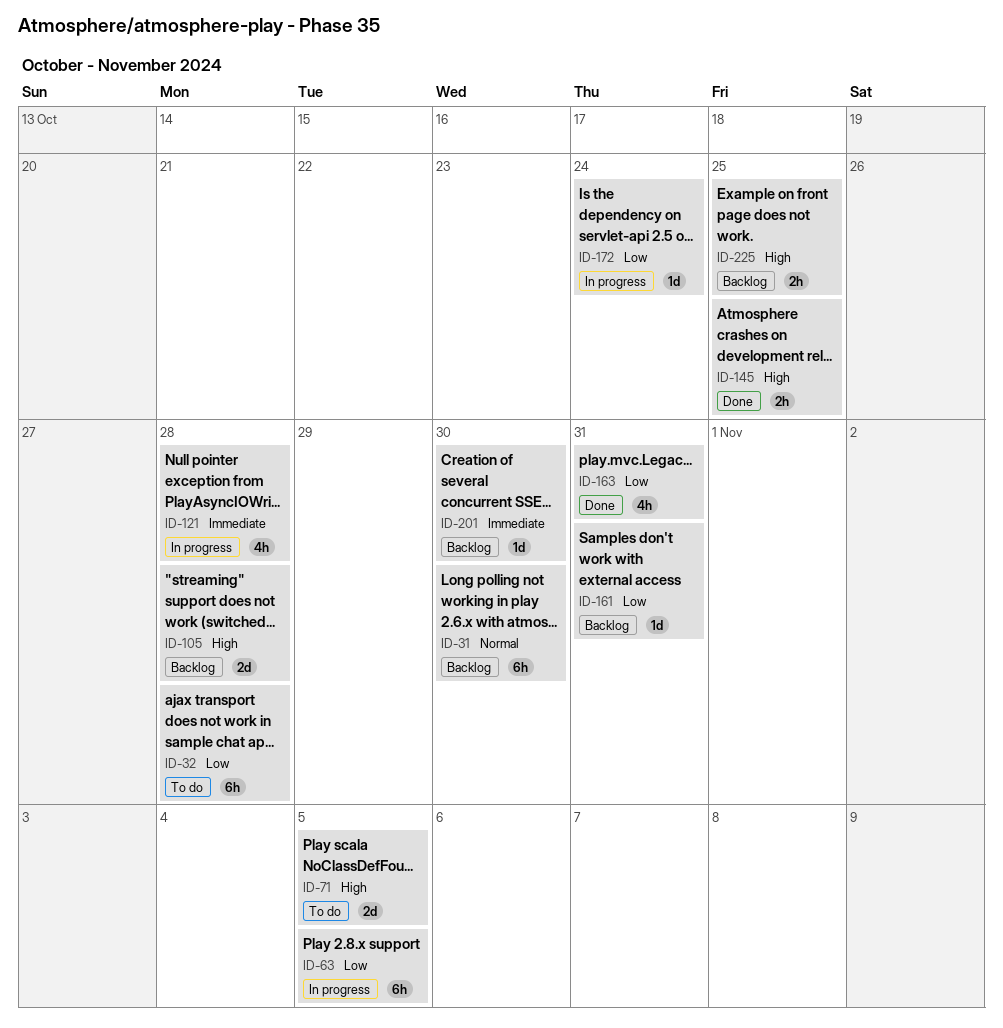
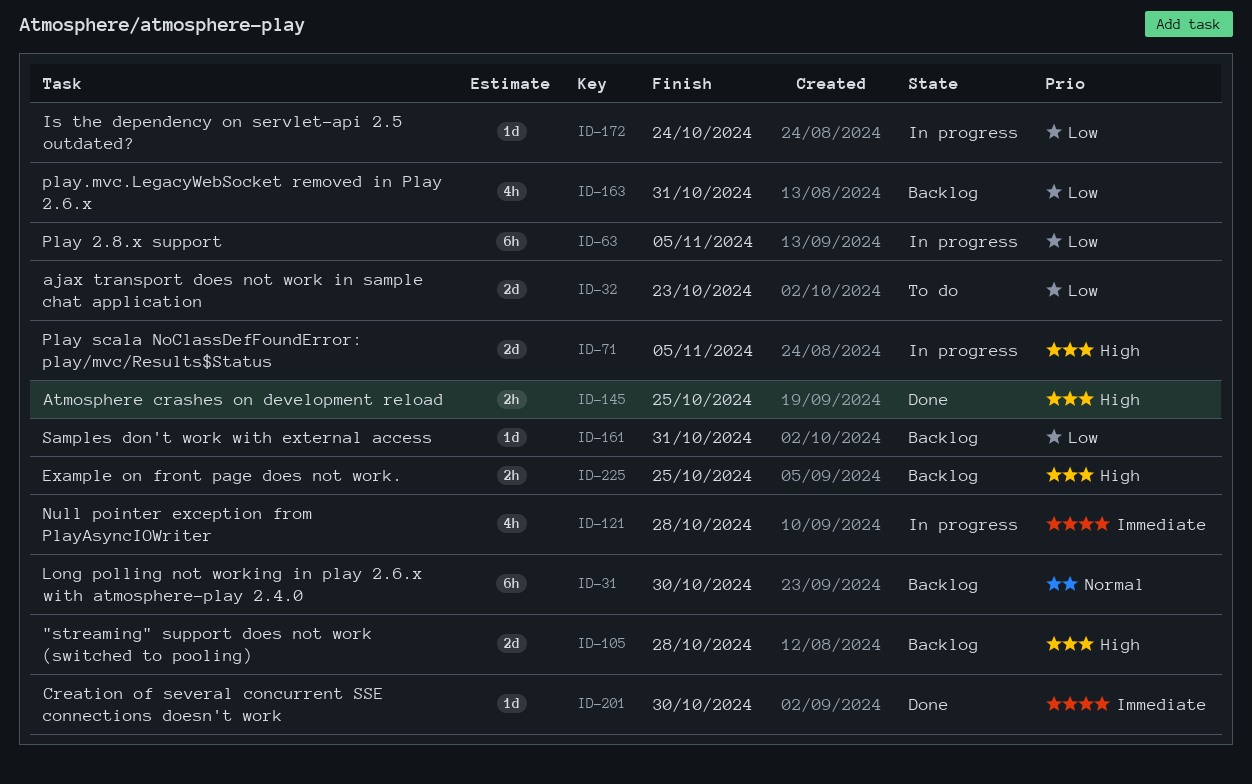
ID-32, estimate: 6h -> 2d
ID-32, due: Oct 28 -> Oct 23
ID-71, status: To do -> In progress
ID-163, status: Done -> Backlog
ID-201, status: Backlog -> Done

